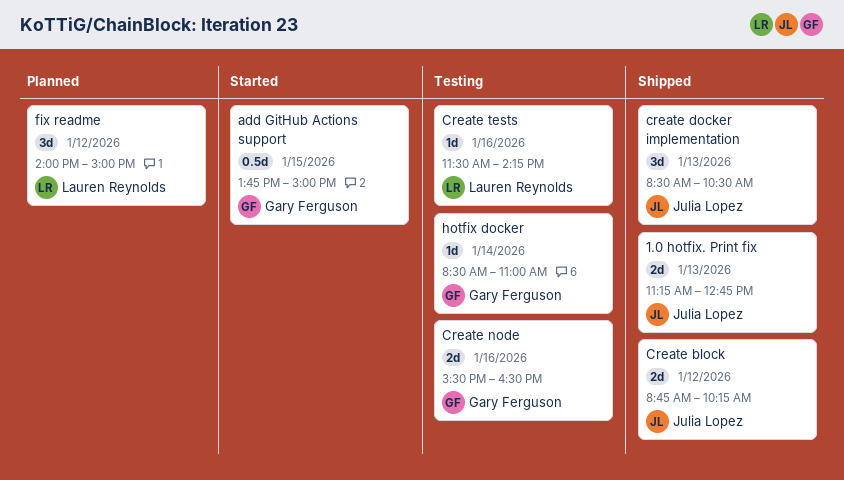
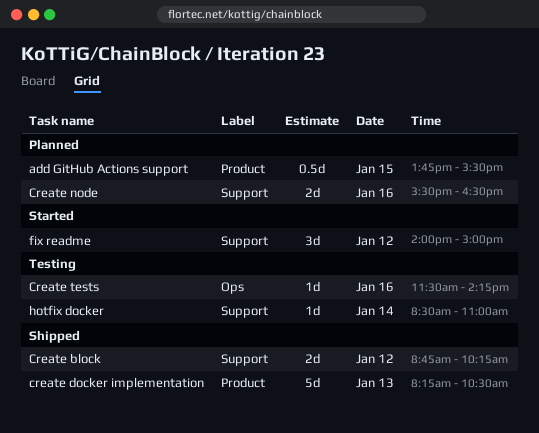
1.0 hotfix. Print fix: present -> none
add GitHub Actions support, status: Started -> Planned
add GitHub Actions support, ends: 15:00 -> 15:30
create docker implementation, estimate: 3d -> 5d
create docker implementation, begins: 08:30 -> 08:15
Create node, status: Testing -> Planned
fix readme, status: Planned -> Started

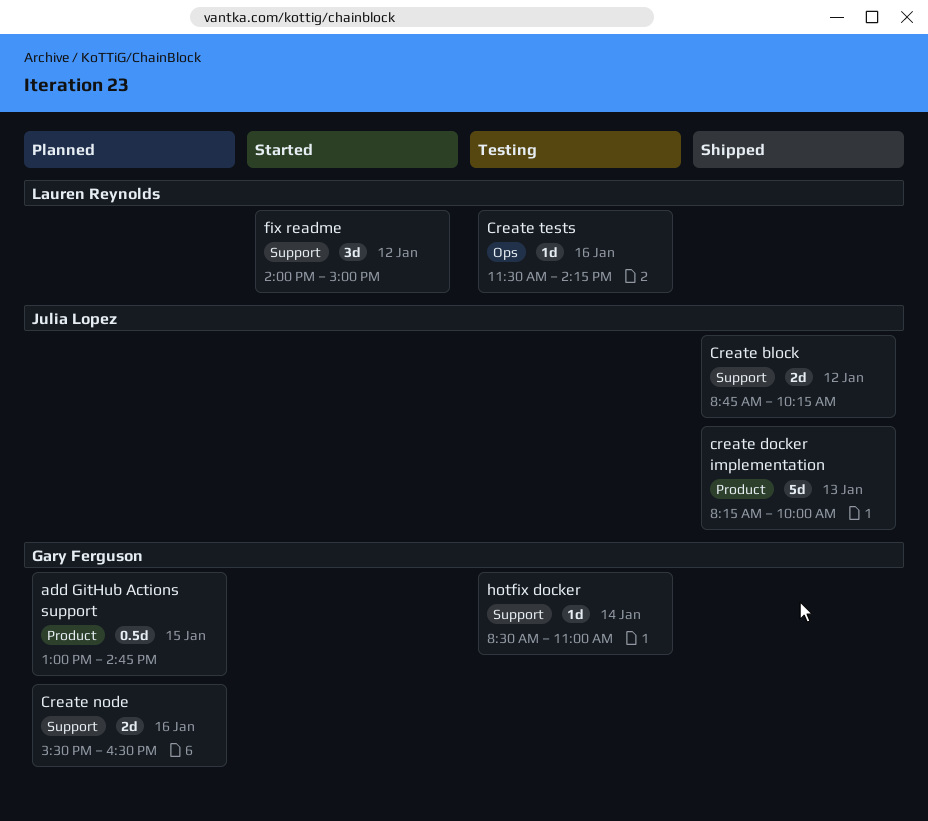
add GitHub Actions support, begins: 13:45 -> 13:00
add GitHub Actions support, ends: 15:30 -> 14:45
create docker implementation, ends: 10:30 -> 10:00

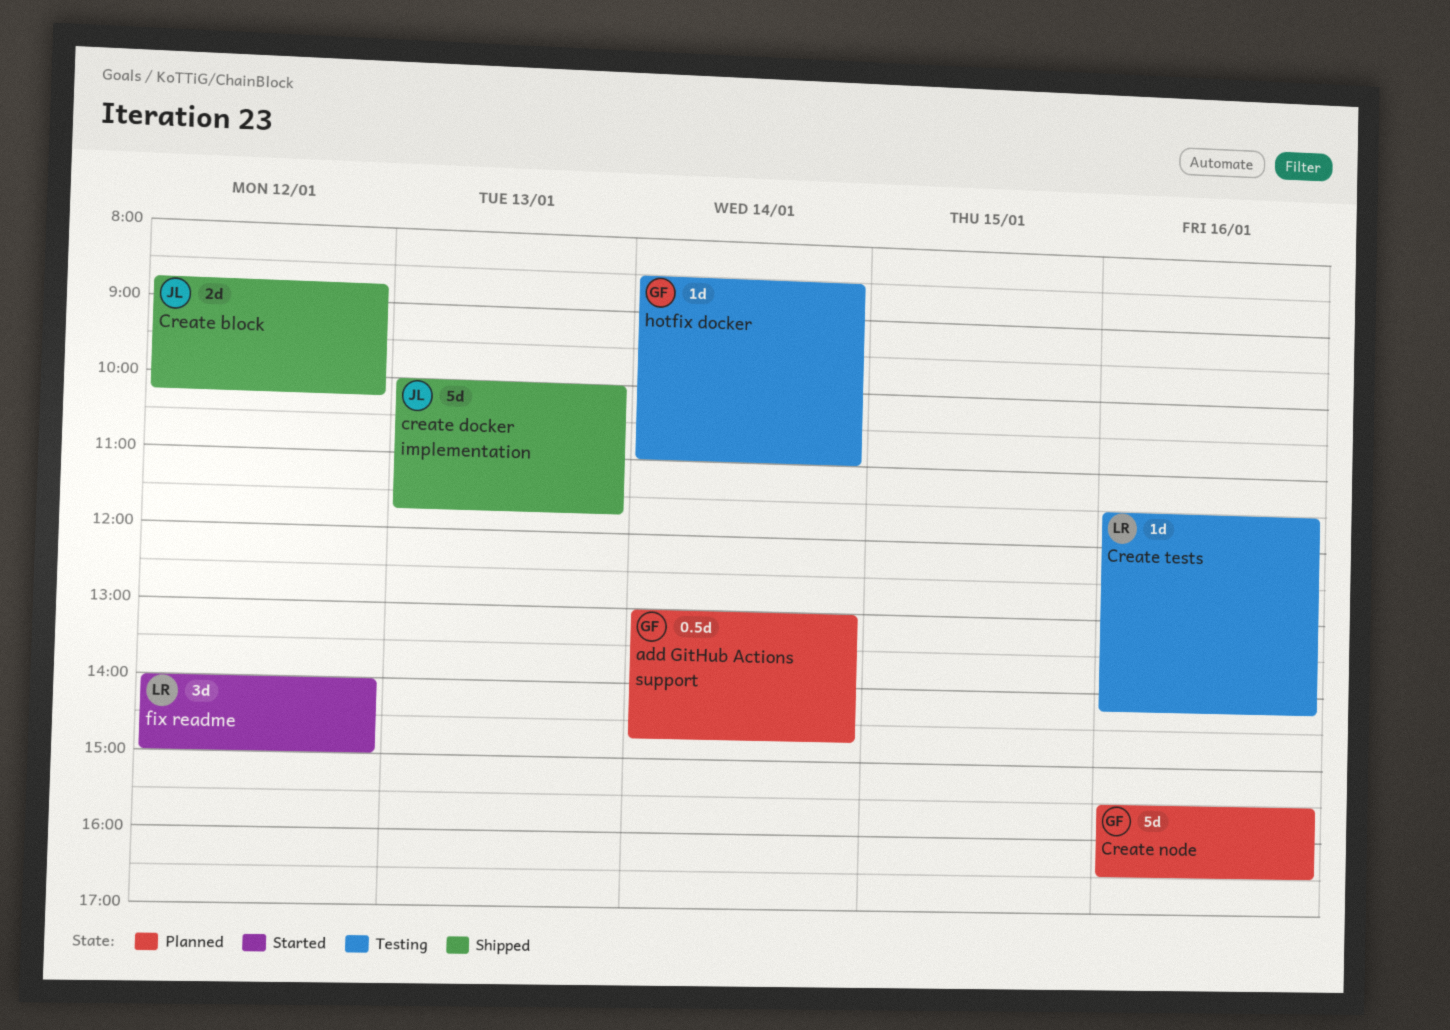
add GitHub Actions support, day: Jan 15 -> Jan 14
create docker implementation, begins: 08:15 -> 10:00
create docker implementation, ends: 10:00 -> 11:45
Create node, estimate: 2d -> 5d

